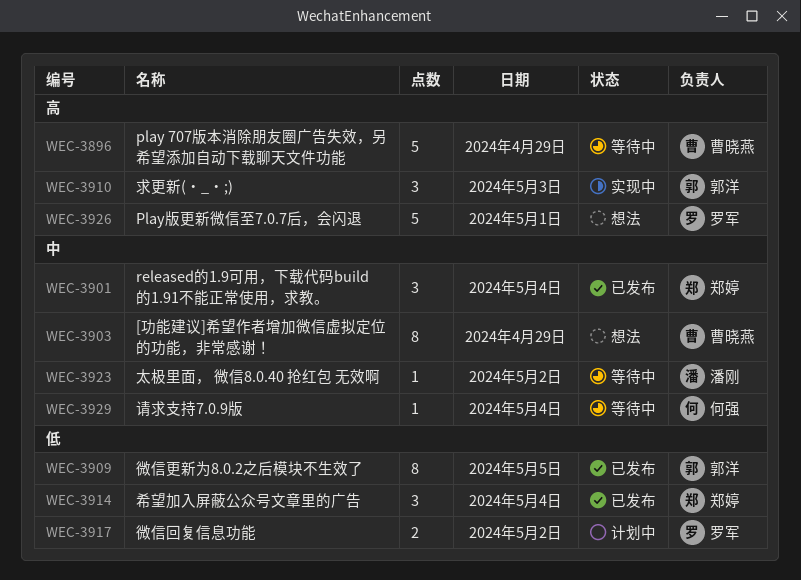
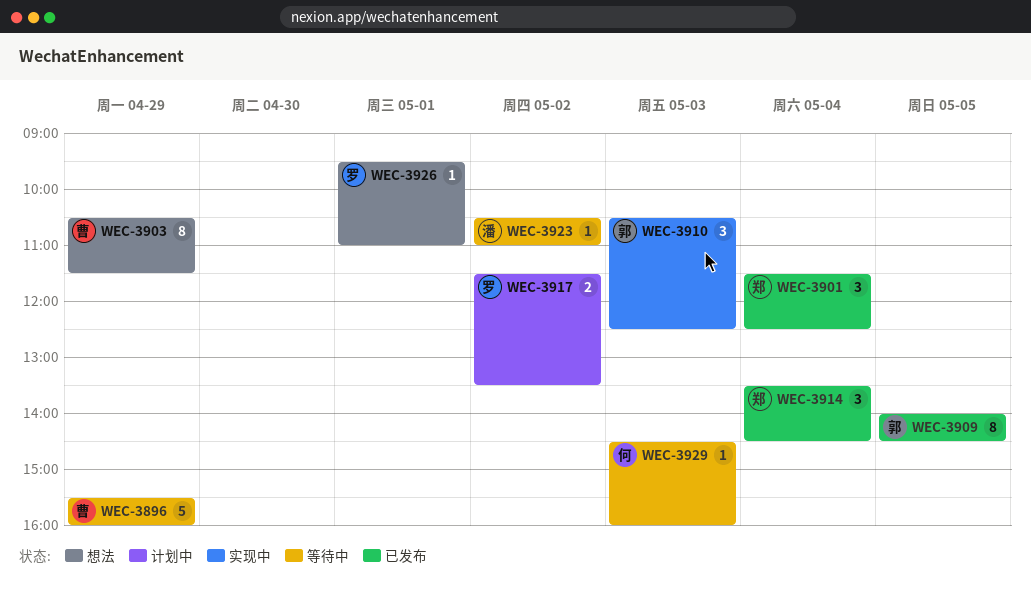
WEC-3926, estimate: 5 -> 1
WEC-3929, day: May 4 -> May 3

